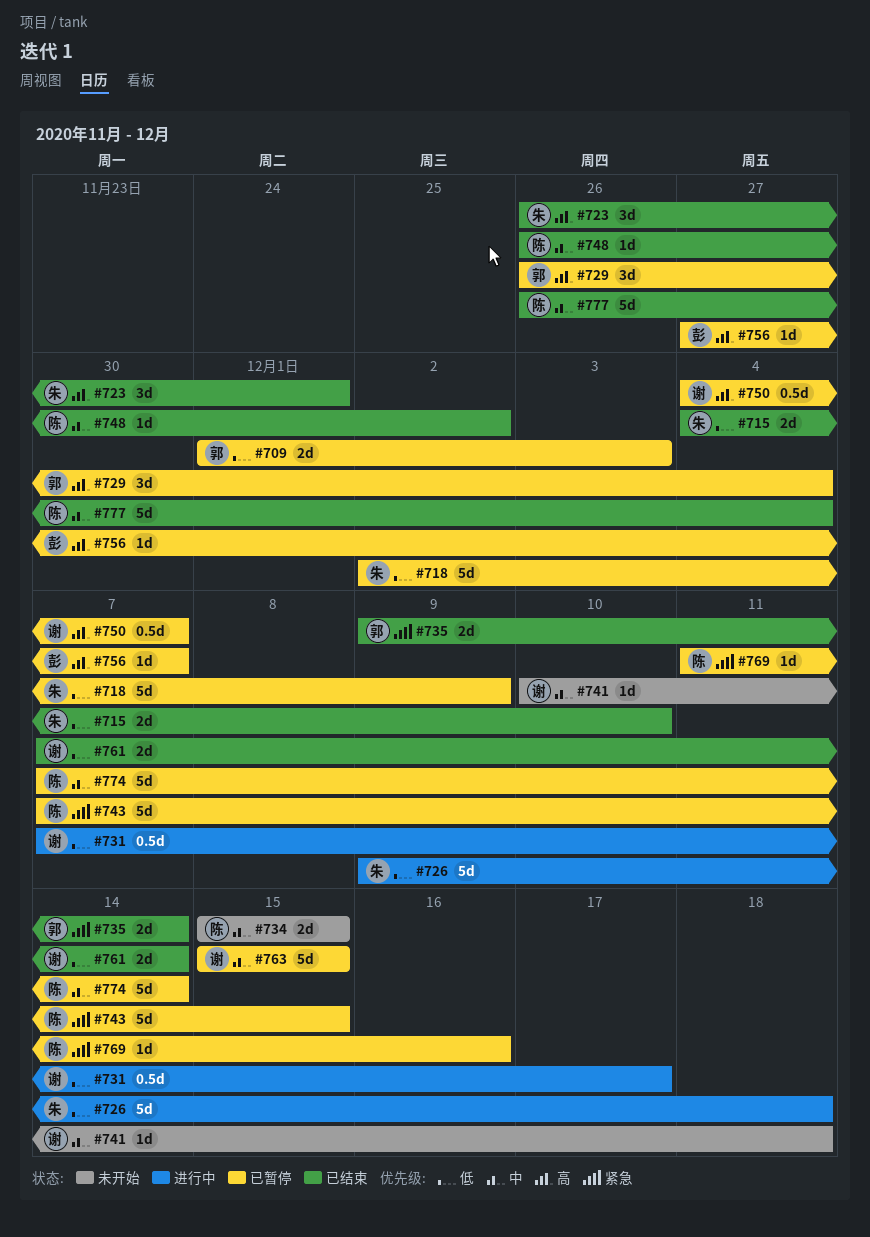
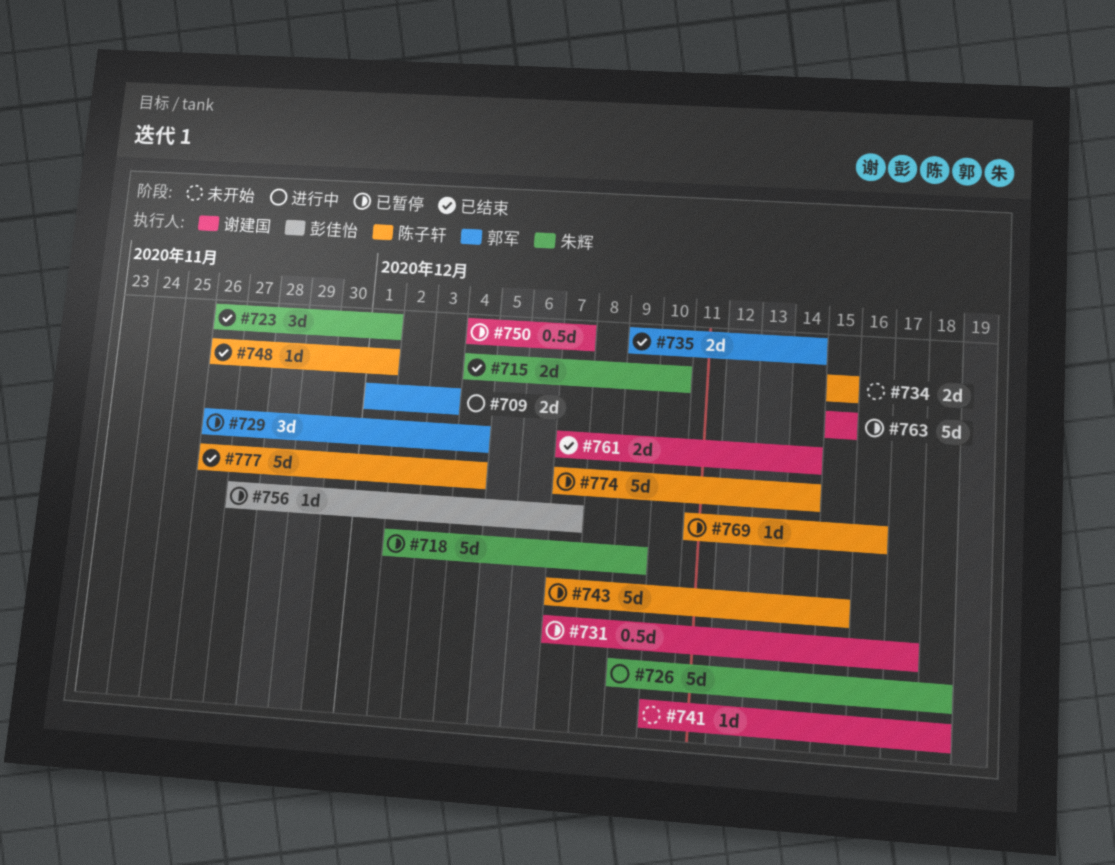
#709, status: 已暂停 -> 进行中
#731, status: 进行中 -> 已暂停
#748, due: Dec 2 -> Dec 1

